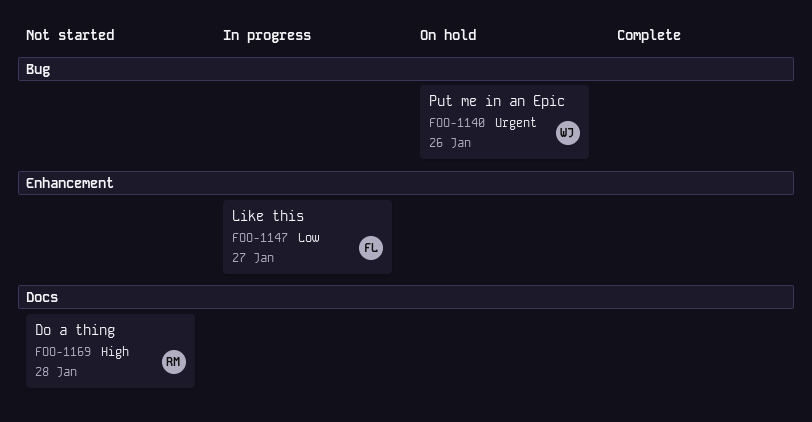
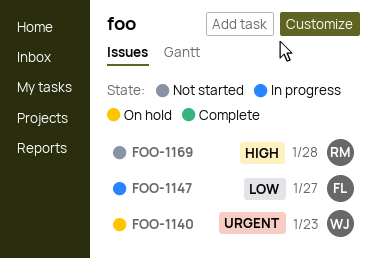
FOO-1140, due: Jan 26 -> Jan 23

